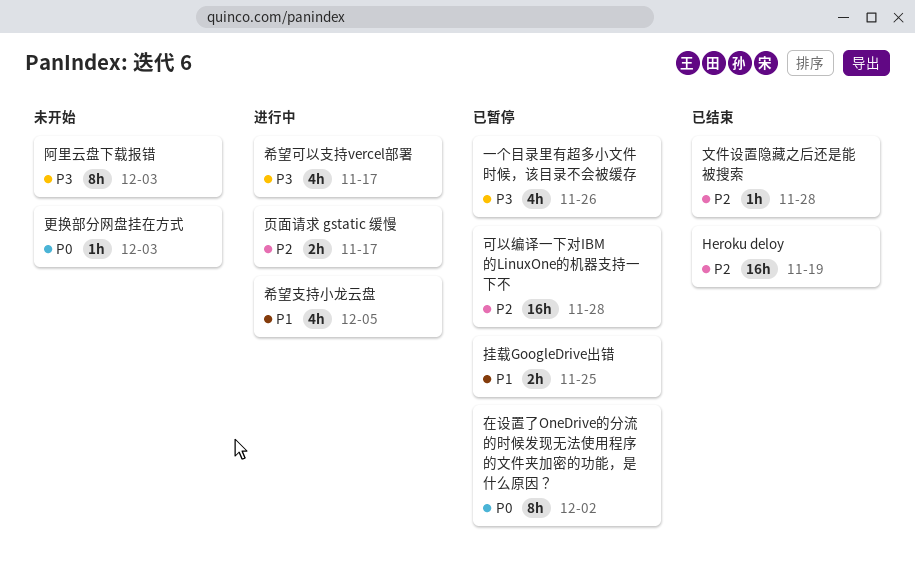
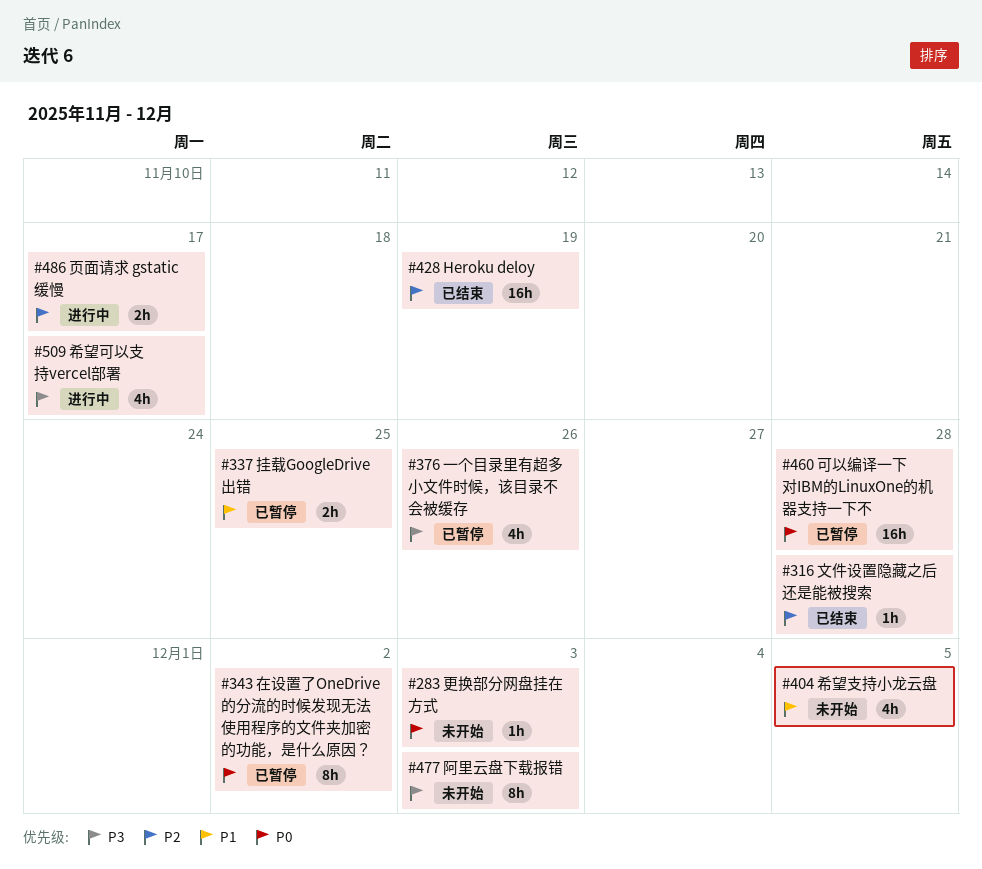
可以编译一下对IBM的LinuxOne的机器支持一下不, priority: P2 -> P0
希望支持小龙云盘, status: 进行中 -> 未开始

